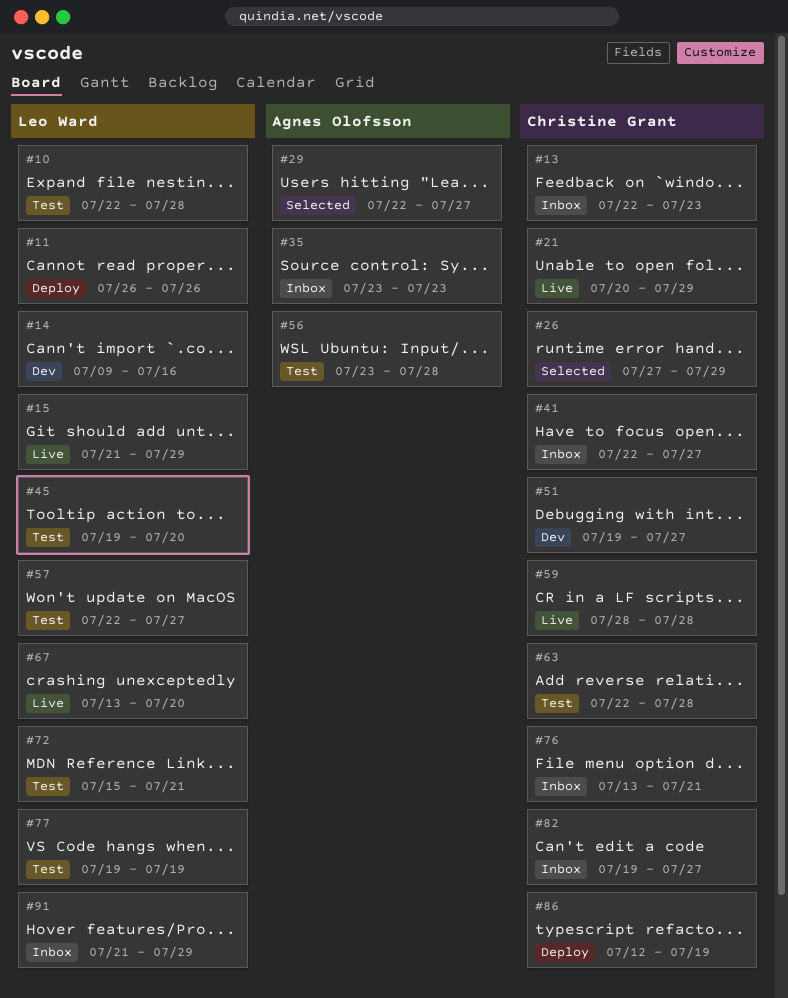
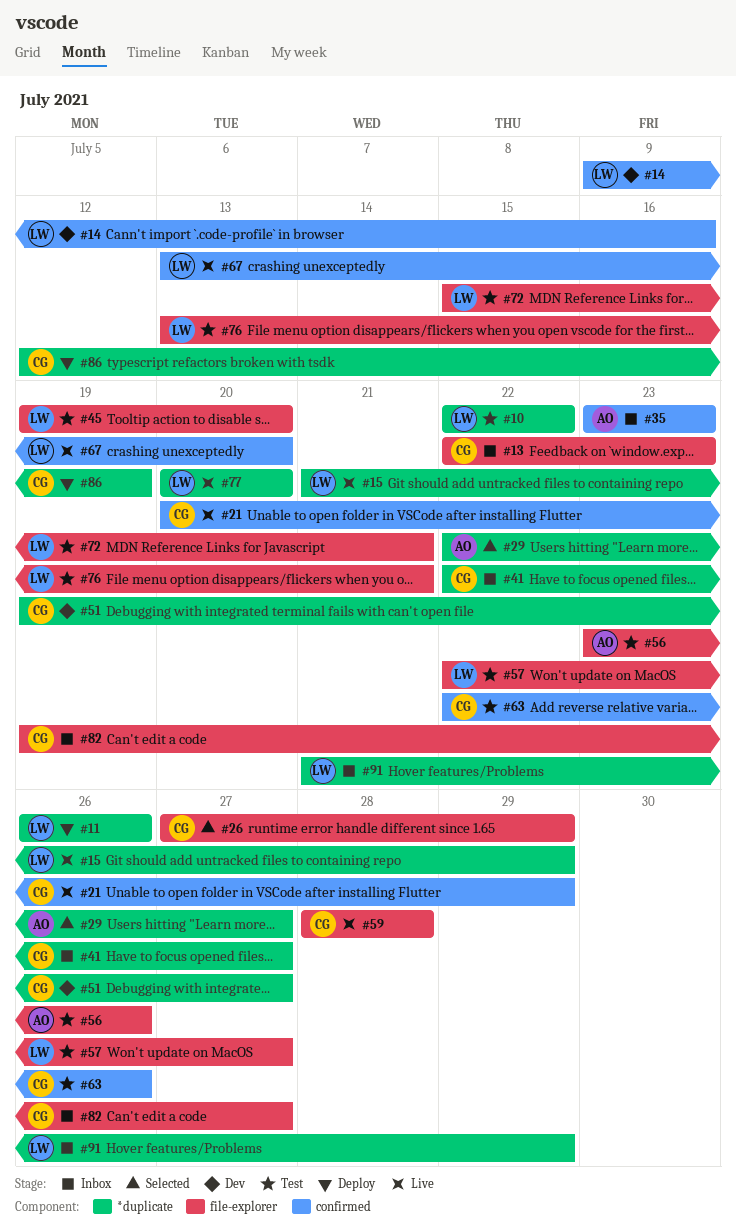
#10, due: Jul 28 -> Jul 22
#56, due: Jul 28 -> Jul 26
#63, due: Jul 28 -> Jul 26
#76, status: Inbox -> Test
#76, owner: Christine Grant -> Leo Ward
#77, status: Test -> Live
#77, start: Jul 19 -> Jul 20
#77, due: Jul 19 -> Jul 20

